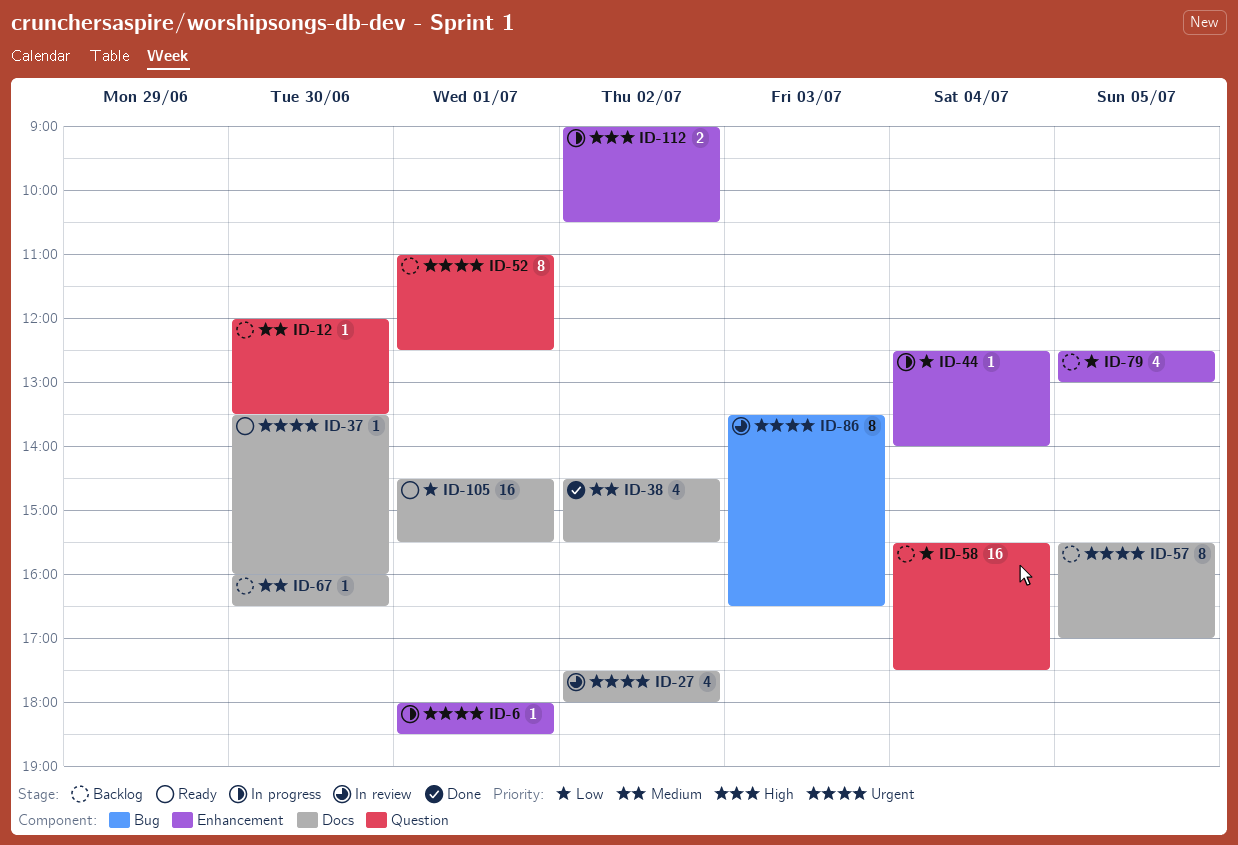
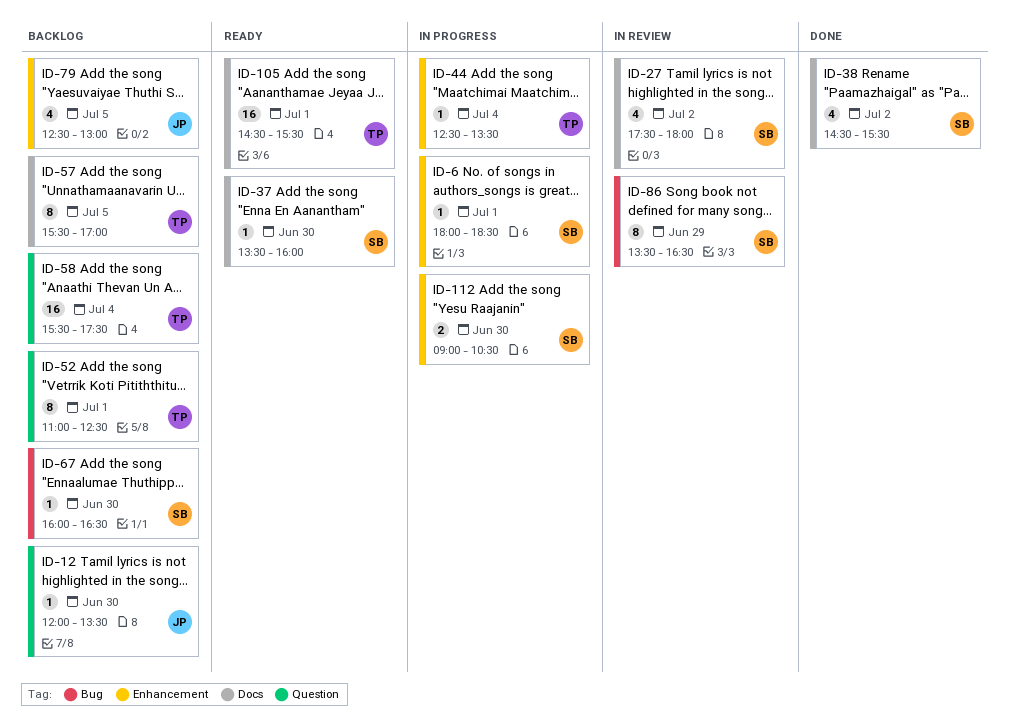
ID-44, ends: 14:00 -> 13:30
ID-67, label: Docs -> Bug
ID-86, day: Jul 3 -> Jun 29
ID-112, day: Jul 2 -> Jun 30

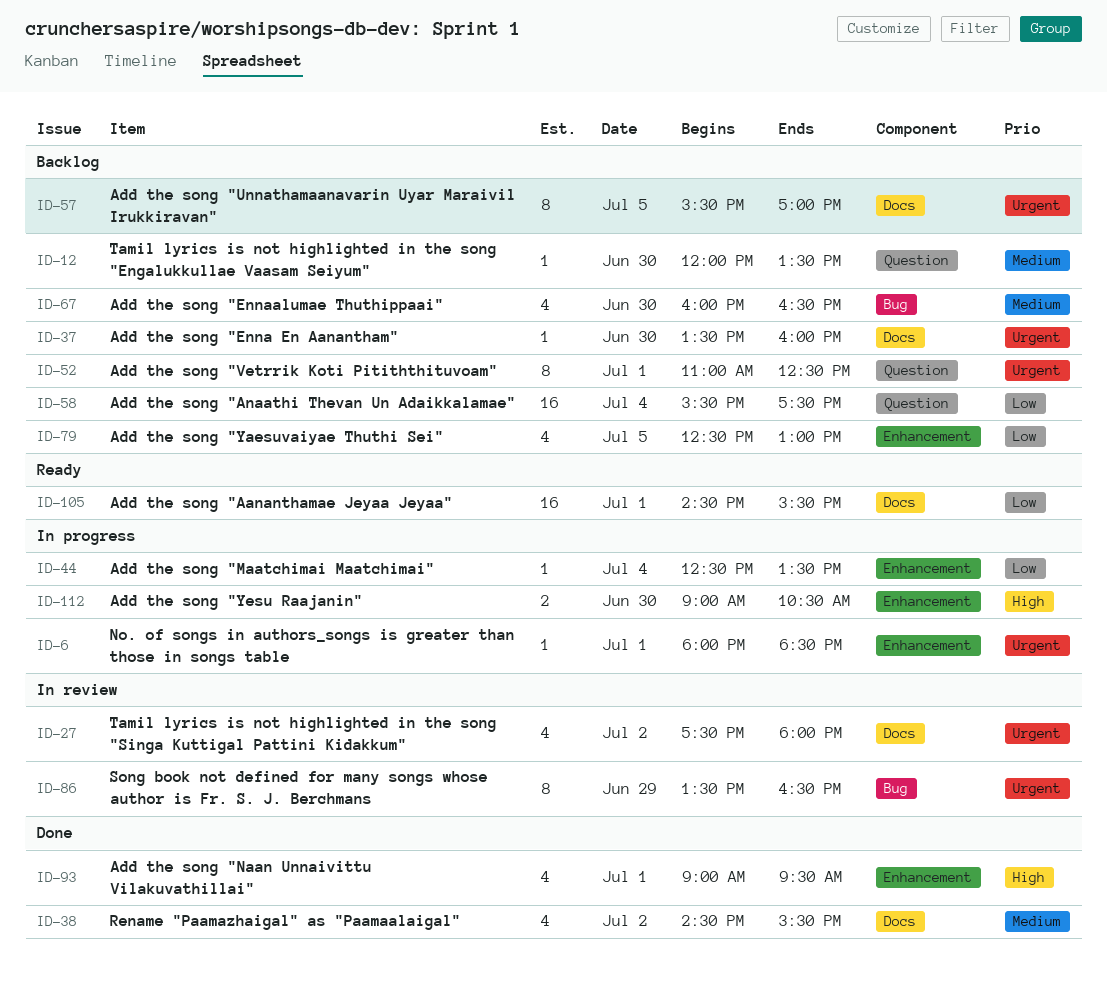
ID-37, status: Ready -> Backlog
ID-67, estimate: 1 -> 4
ID-93: none -> present

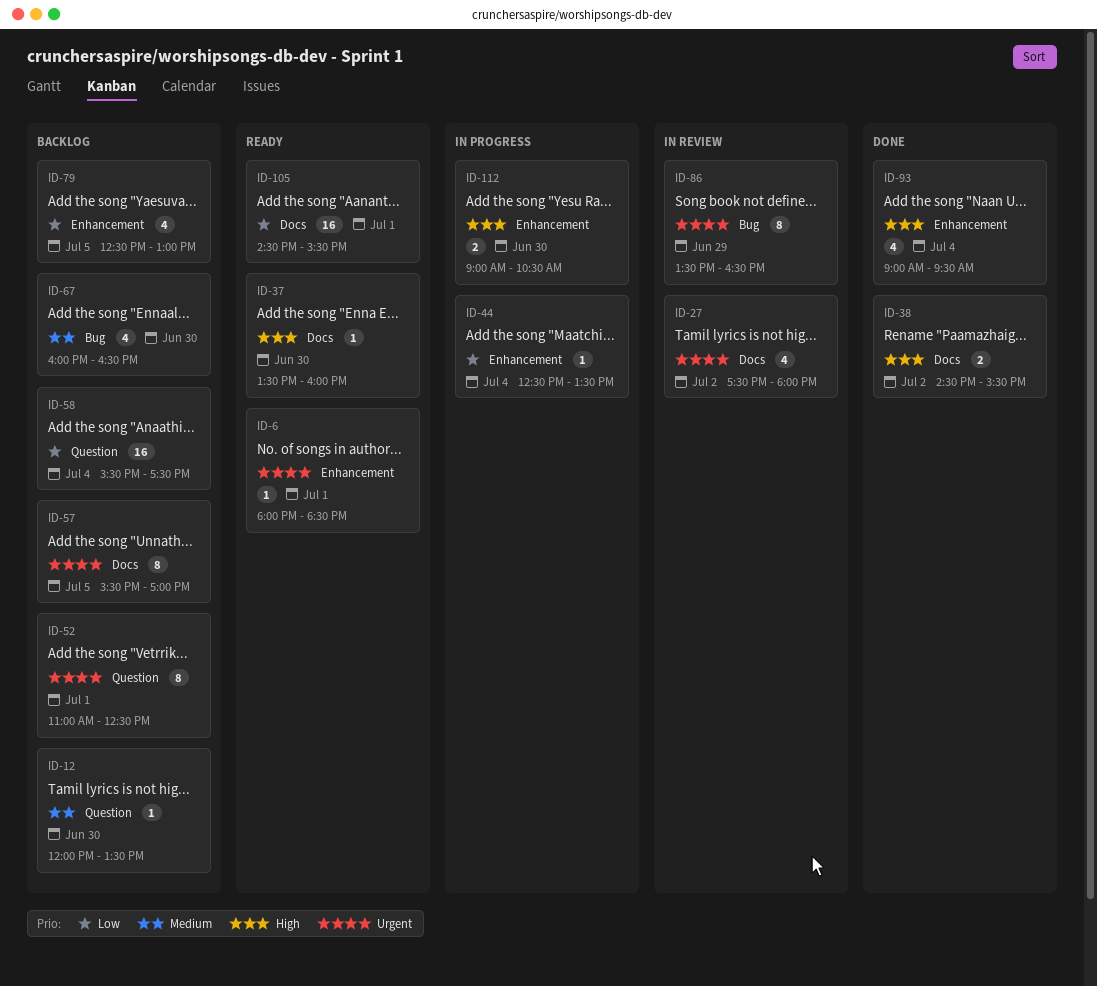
ID-6, status: In progress -> Ready
ID-37, status: Backlog -> Ready
ID-37, priority: Urgent -> High
ID-38, priority: Medium -> High
ID-38, estimate: 4 -> 2
ID-93, day: Jul 1 -> Jul 4

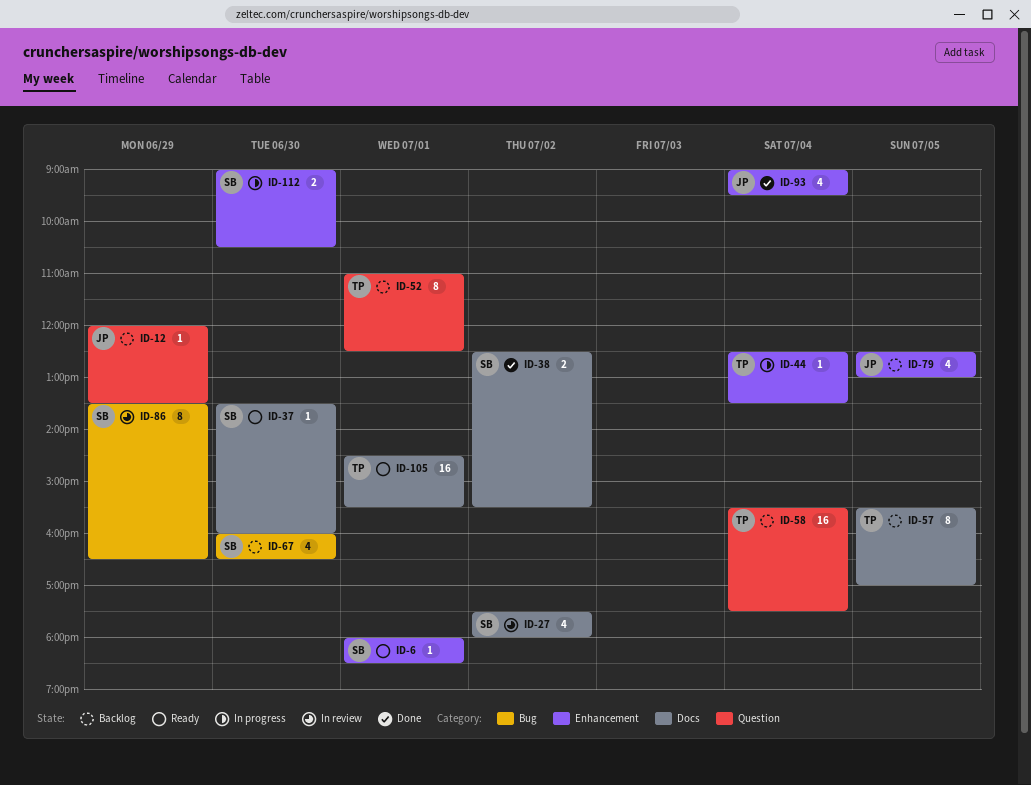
ID-12, day: Jun 30 -> Jun 29
ID-38, begins: 14:30 -> 12:30

